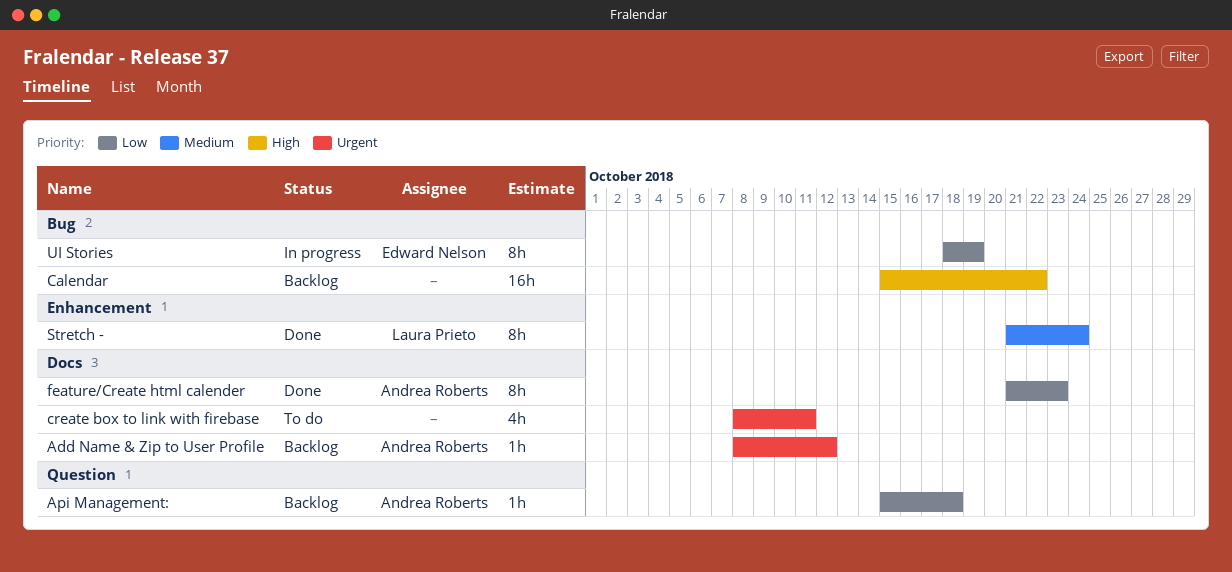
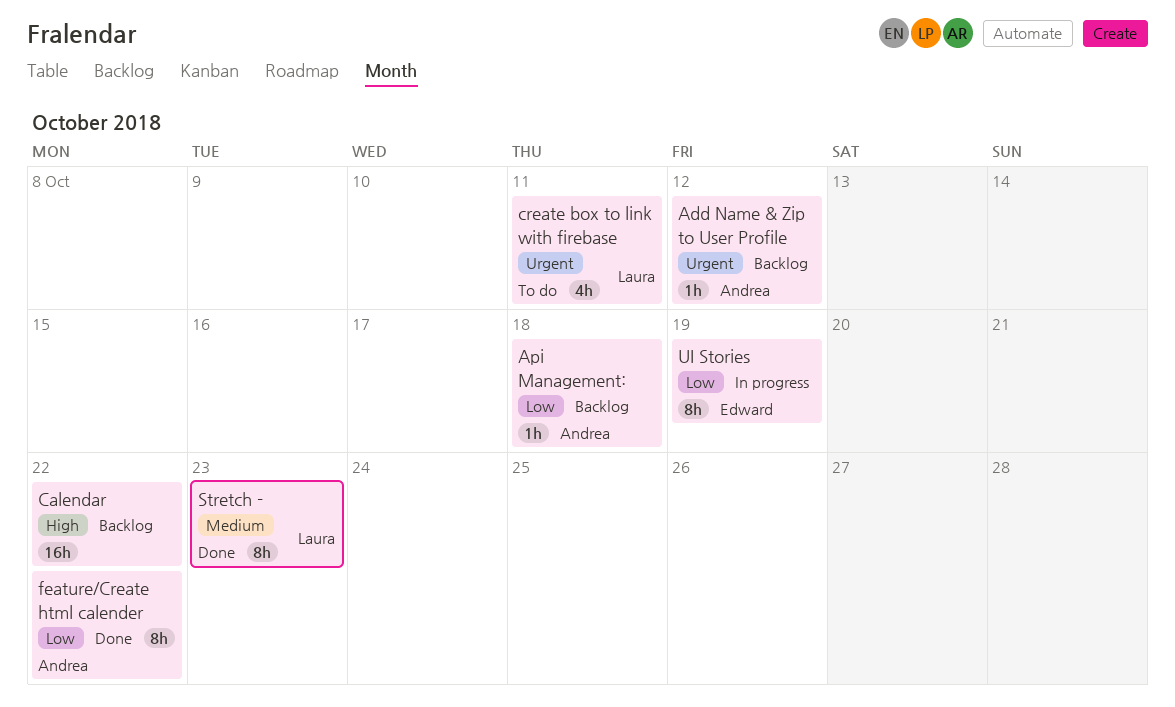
create box to link with firebase, owner: none -> Laura Prieto
feature/Create html calender, due: Oct 23 -> Oct 22
Stretch -, due: Oct 24 -> Oct 23

